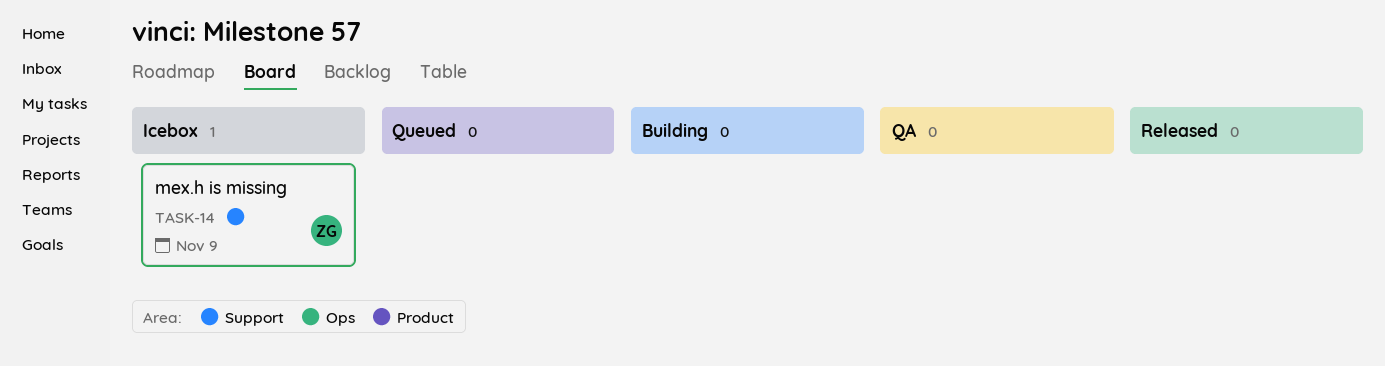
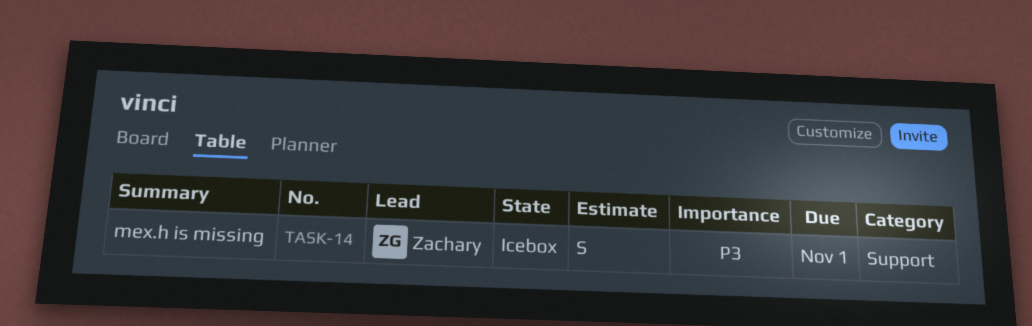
TASK-14, due: Nov 9 -> Nov 1

